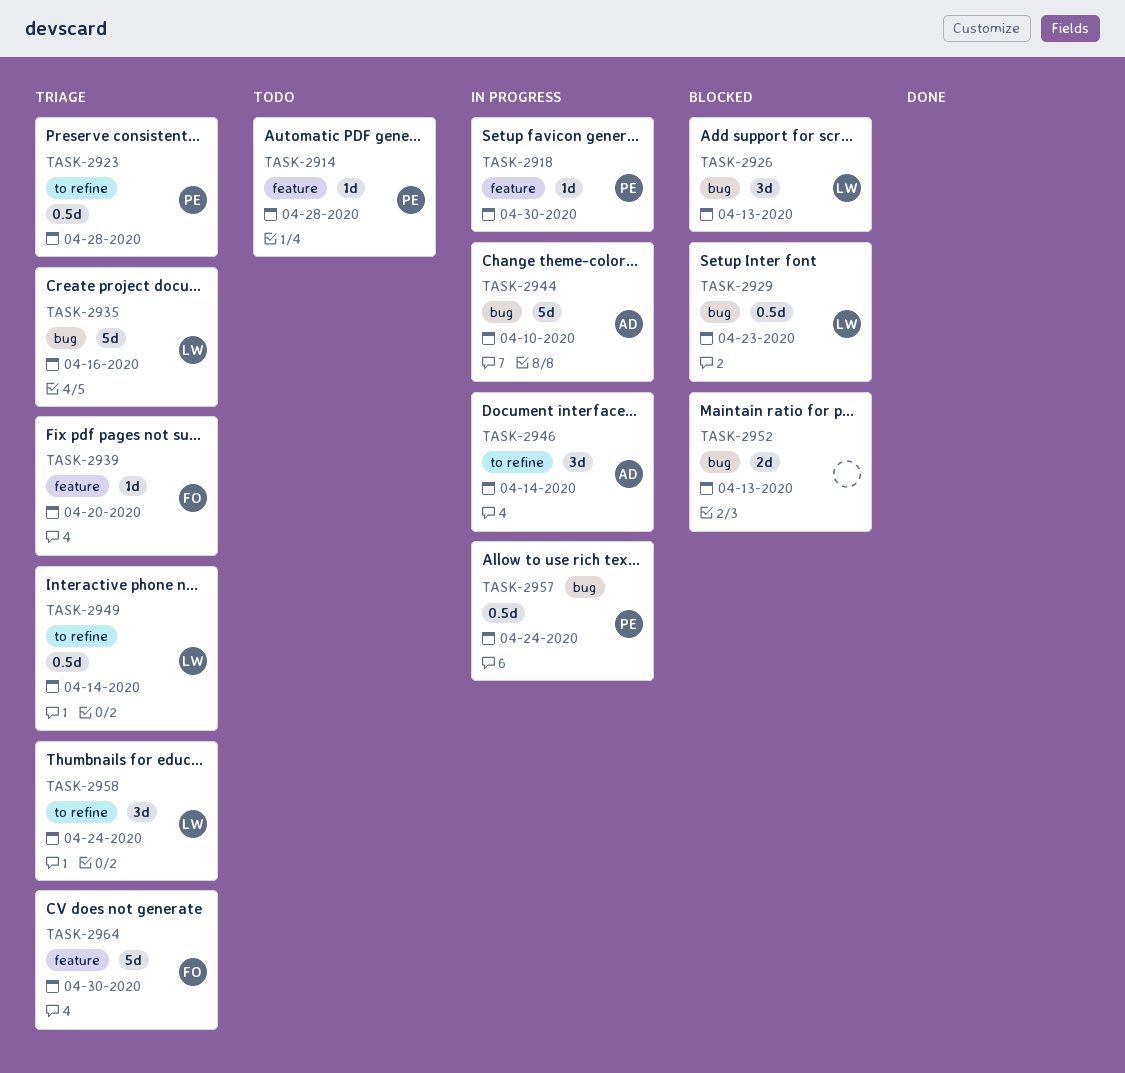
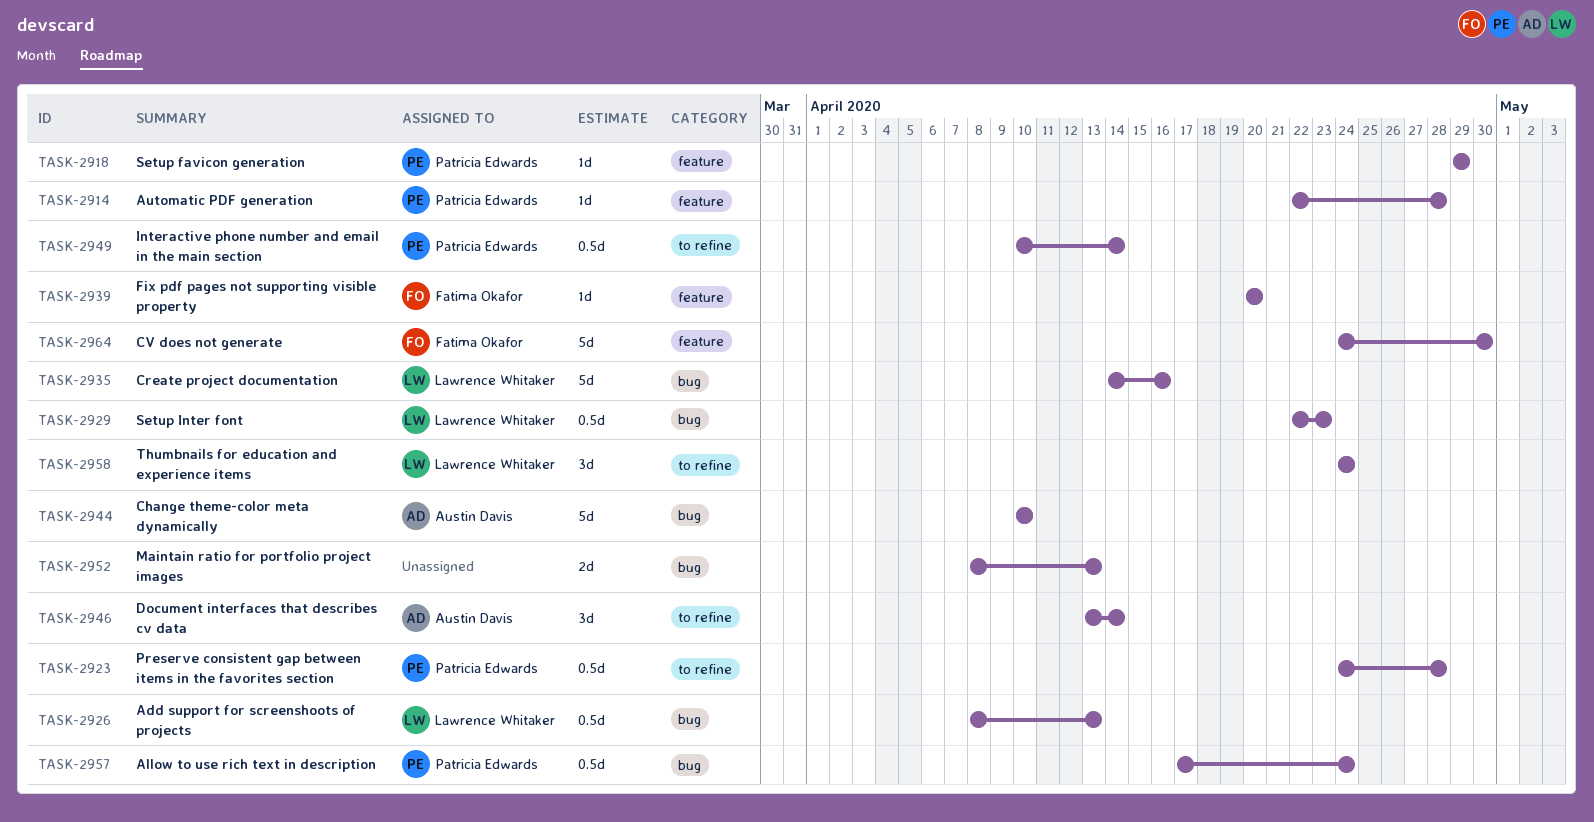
TASK-2918, due: Apr 30 -> Apr 29
TASK-2926, estimate: 3d -> 0.5d
TASK-2949, owner: Lawrence Whitaker -> Patricia Edwards

